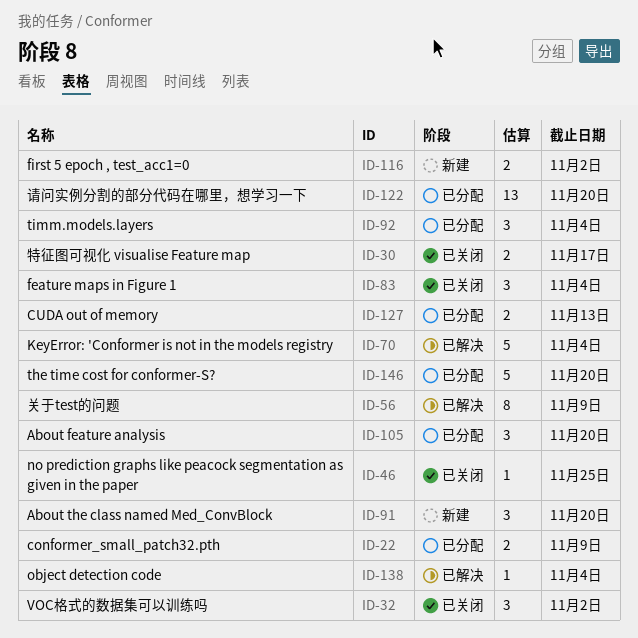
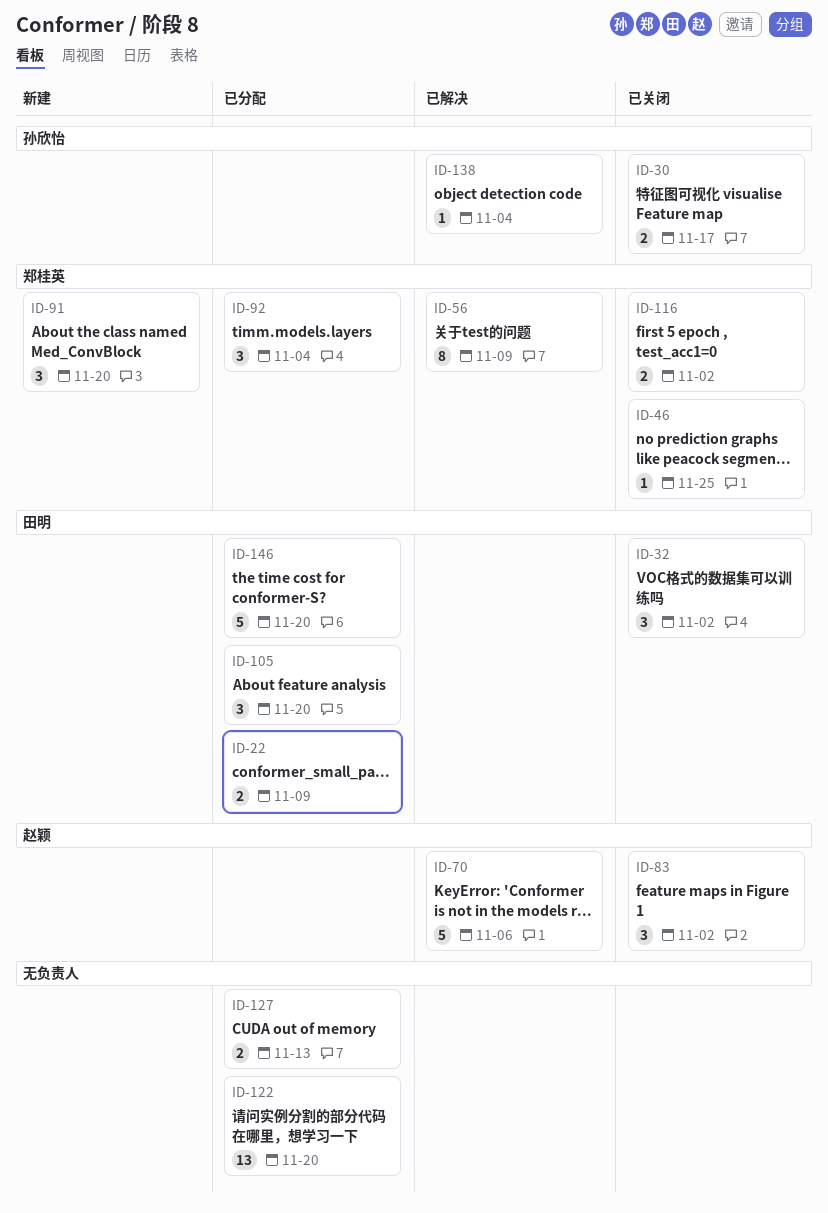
ID-70, due: Nov 4 -> Nov 6
ID-83, due: Nov 4 -> Nov 2
ID-116, status: 新建 -> 已关闭

